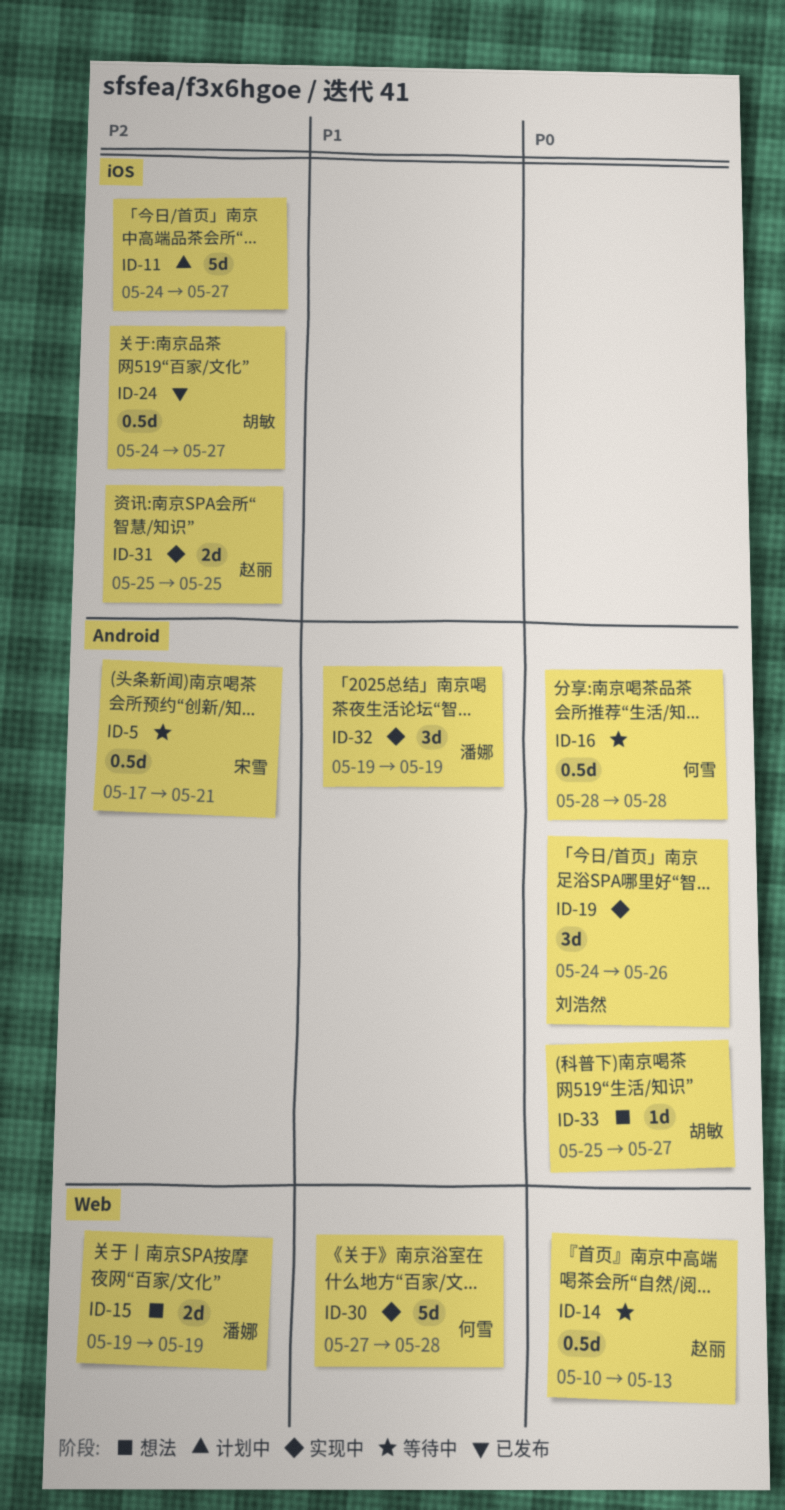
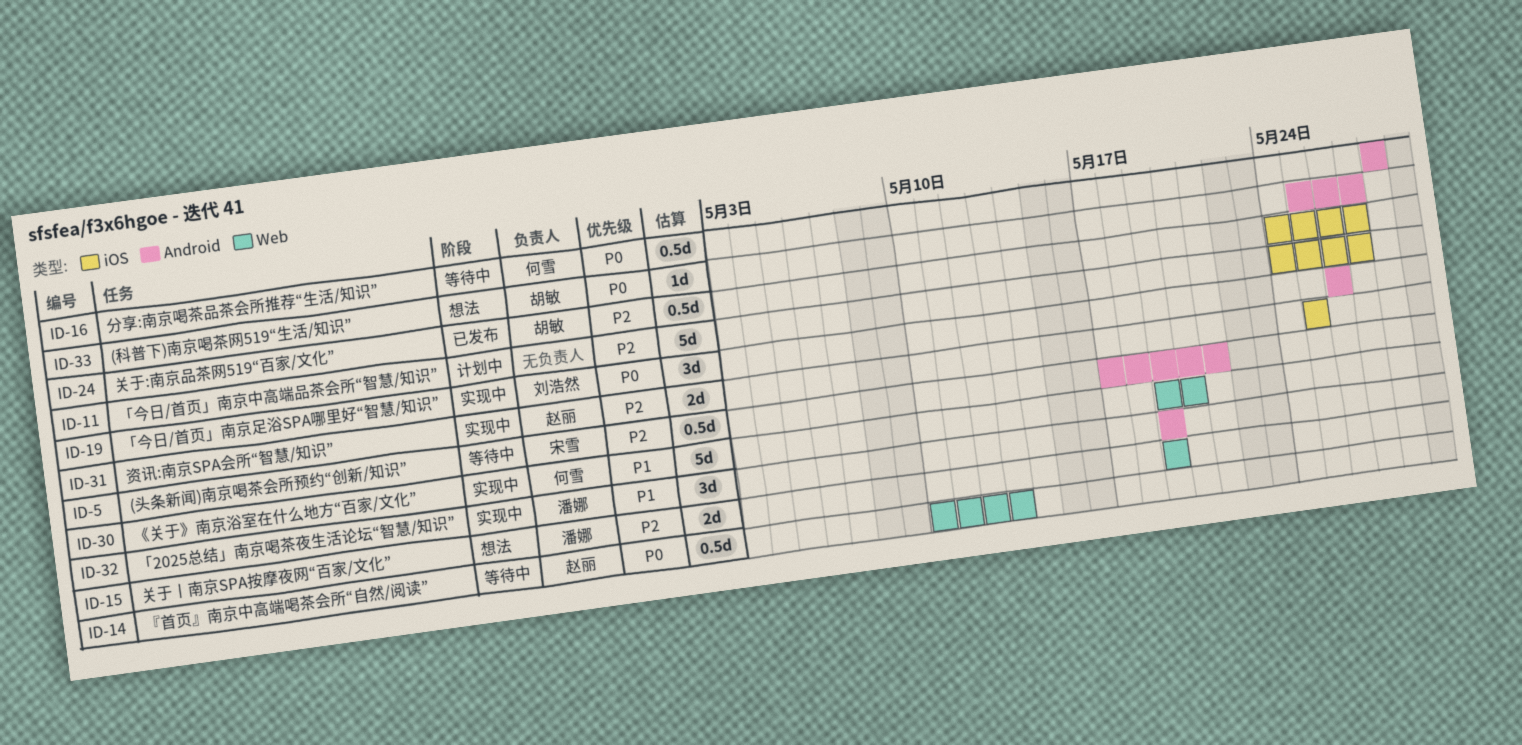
ID-19, start: May 24 -> May 26
ID-30, start: May 27 -> May 19
ID-30, due: May 28 -> May 20

